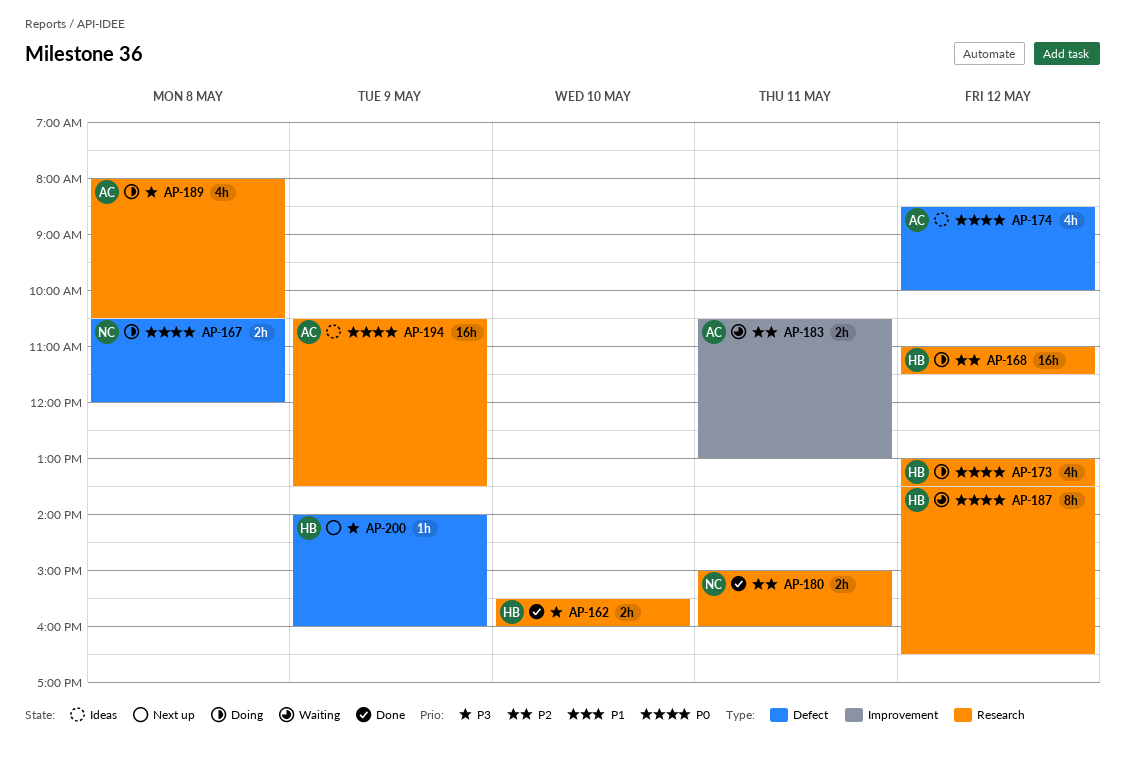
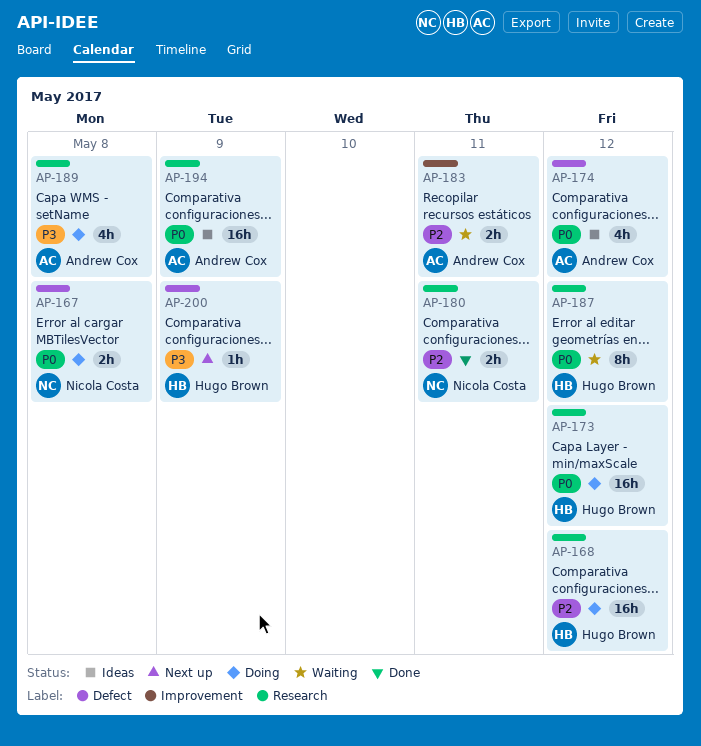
AP-162: present -> none
AP-173, estimate: 4h -> 16h

